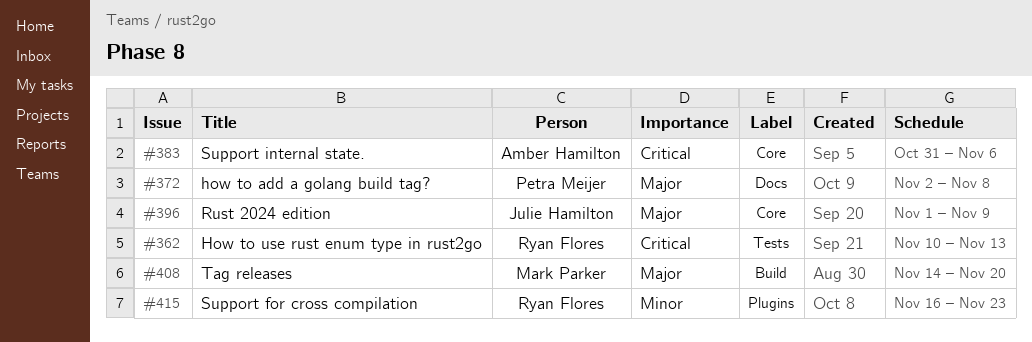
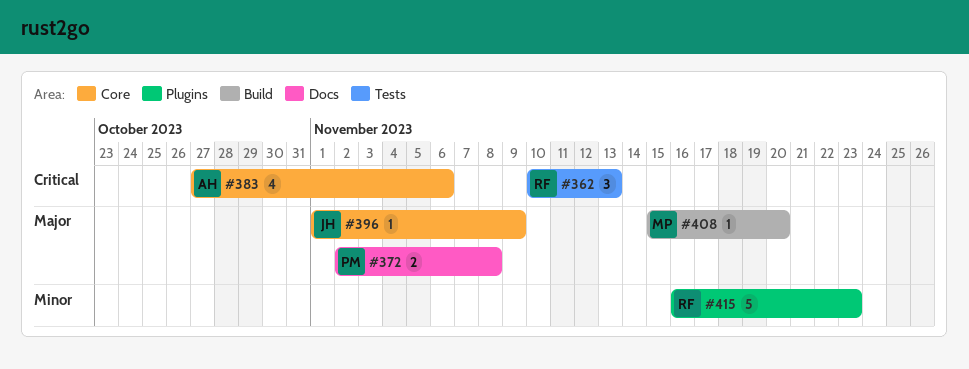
#383, start: Oct 31 -> Oct 27
#408, start: Nov 14 -> Nov 15

